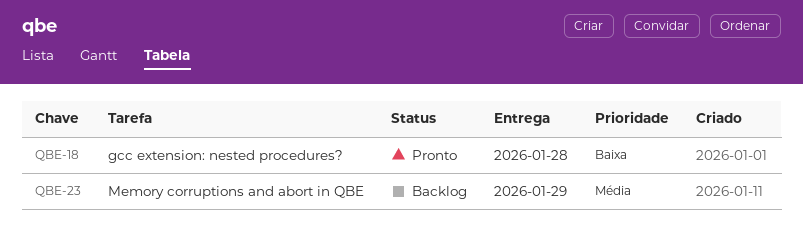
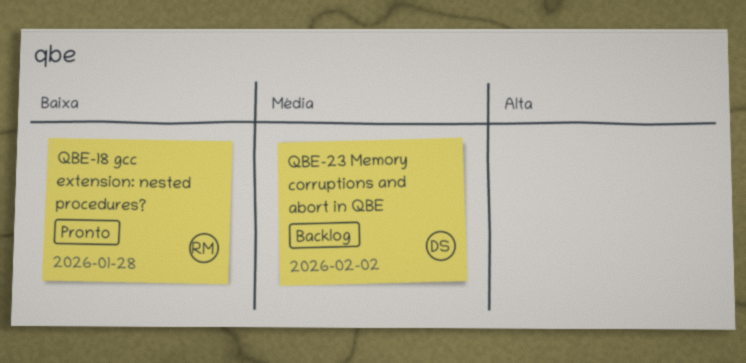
QBE-23, due: Jan 29 -> Feb 2

